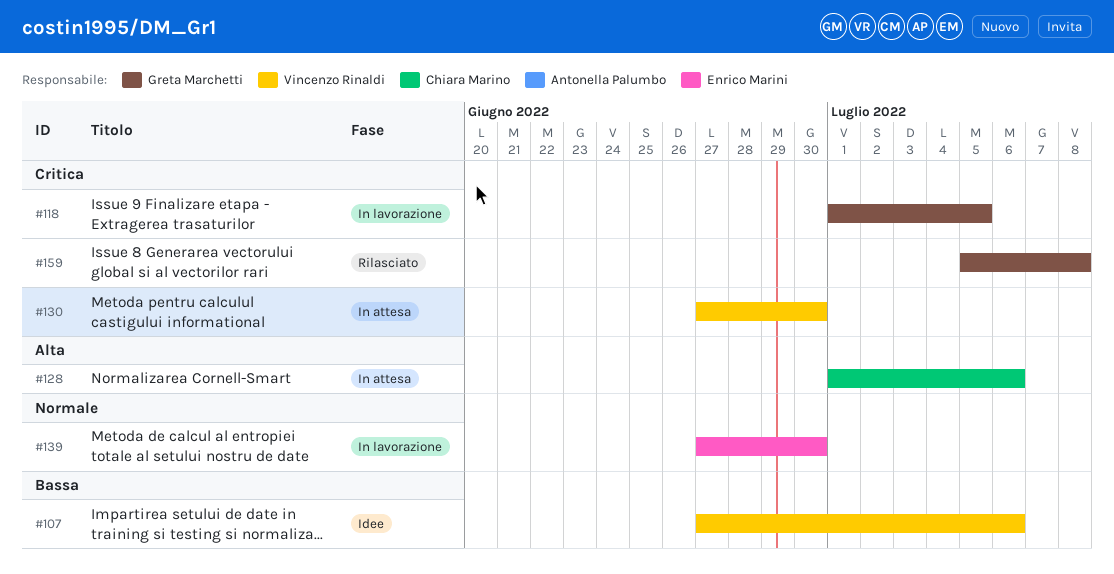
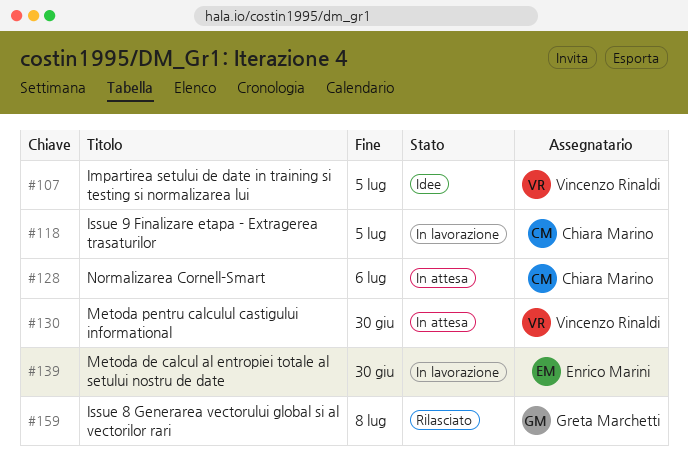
#107, due: Jul 6 -> Jul 5
#118, owner: Greta Marchetti -> Chiara Marino

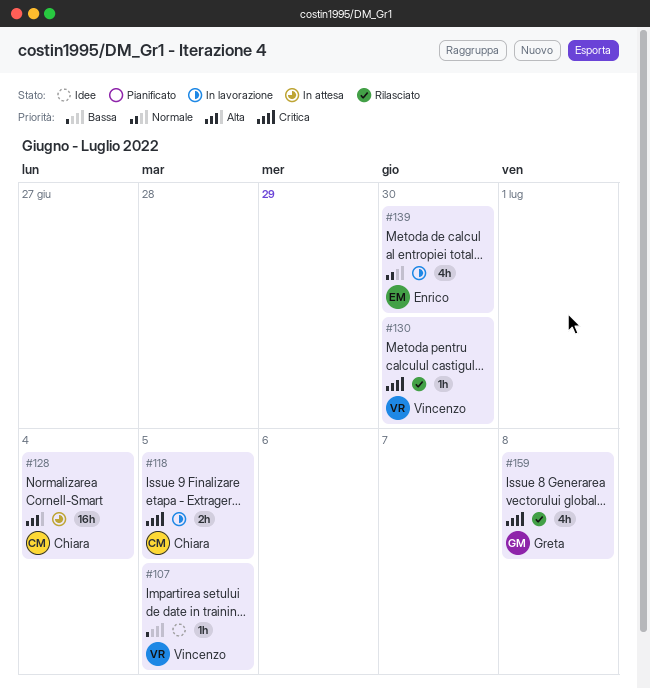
#128, due: Jul 6 -> Jul 4
#130, status: In attesa -> Rilasciato

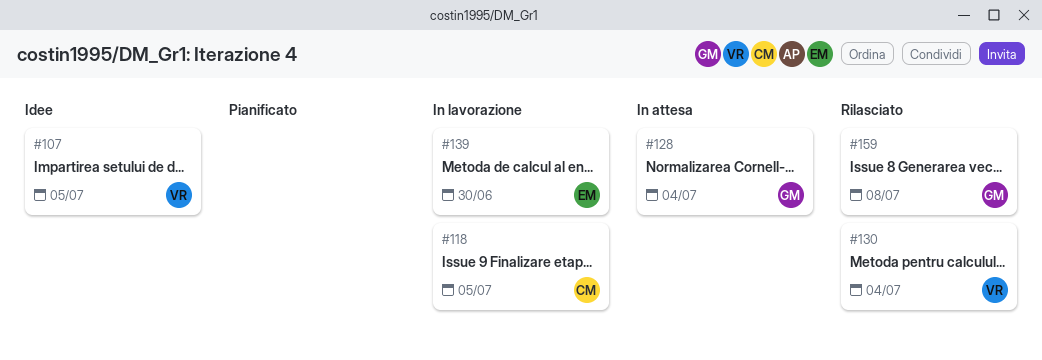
#128, owner: Chiara -> Greta
#130, due: Jun 30 -> Jul 4

